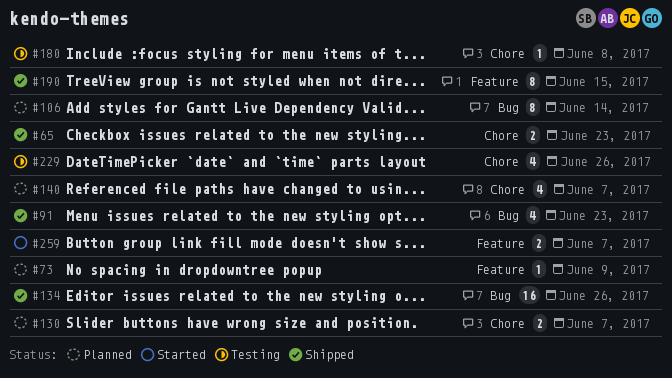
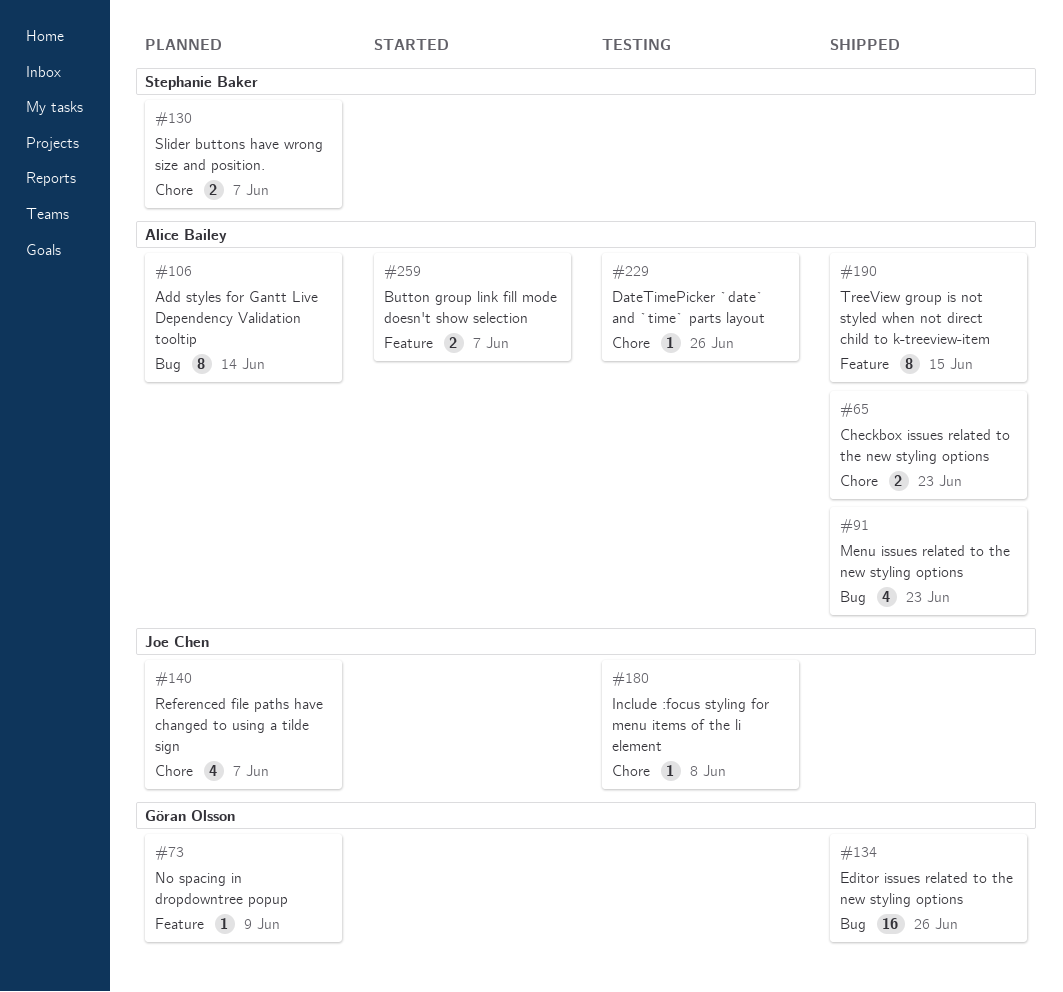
#229, estimate: 4 -> 1

